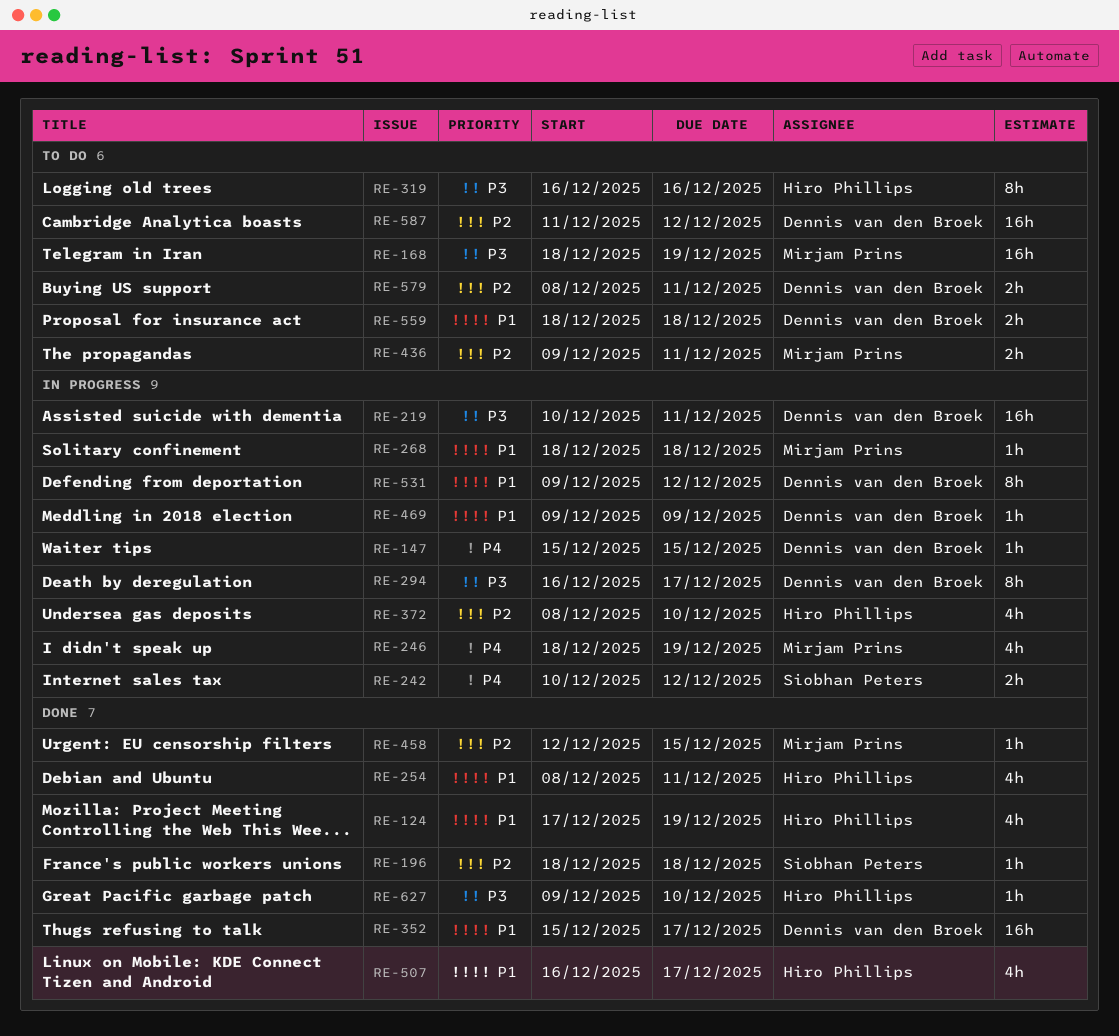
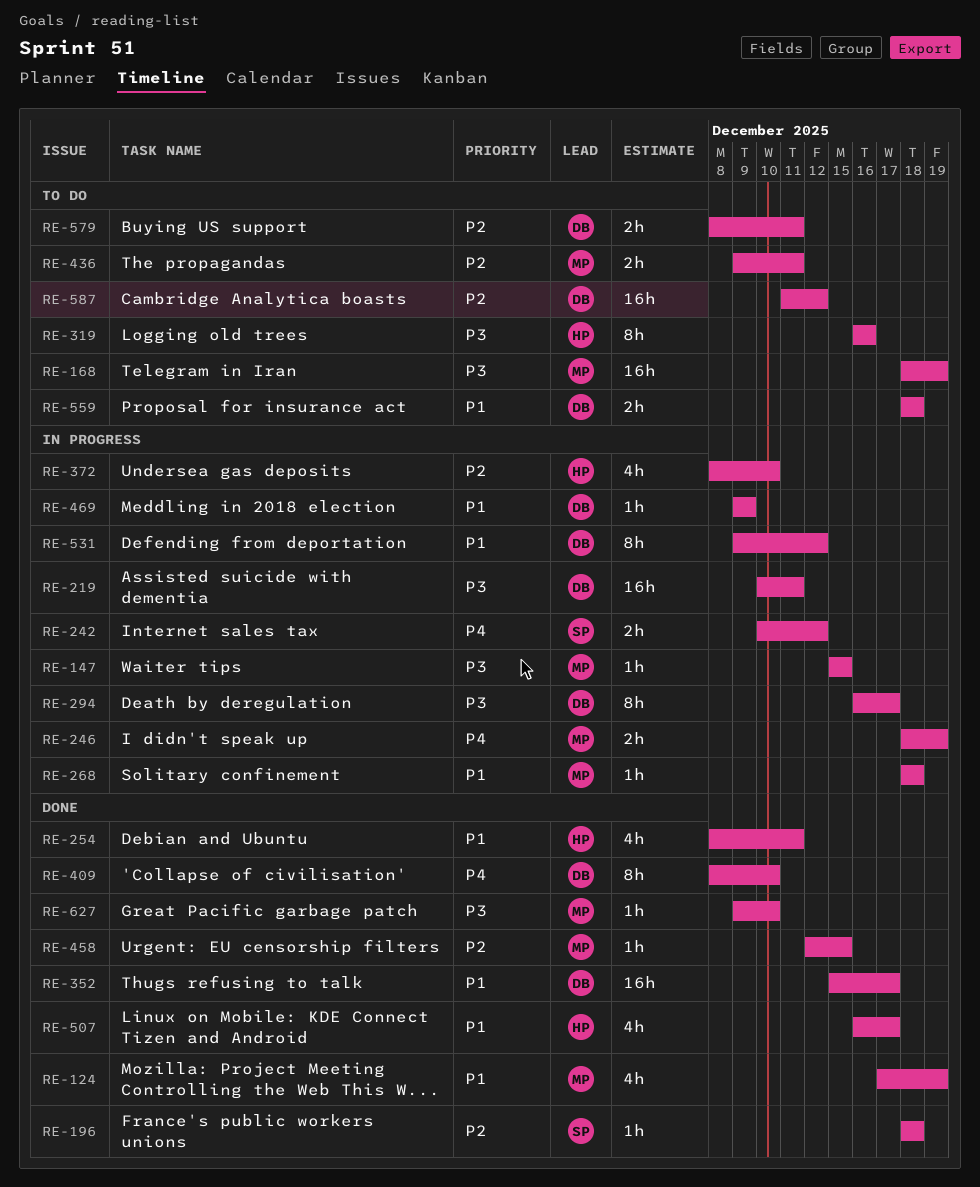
RE-124, owner: Hiro Phillips -> Mirjam Prins
RE-147, owner: Dennis van den Broek -> Mirjam Prins
RE-147, priority: P4 -> P3
RE-246, estimate: 4h -> 2h
RE-409: none -> present
RE-627, owner: Hiro Phillips -> Mirjam Prins

